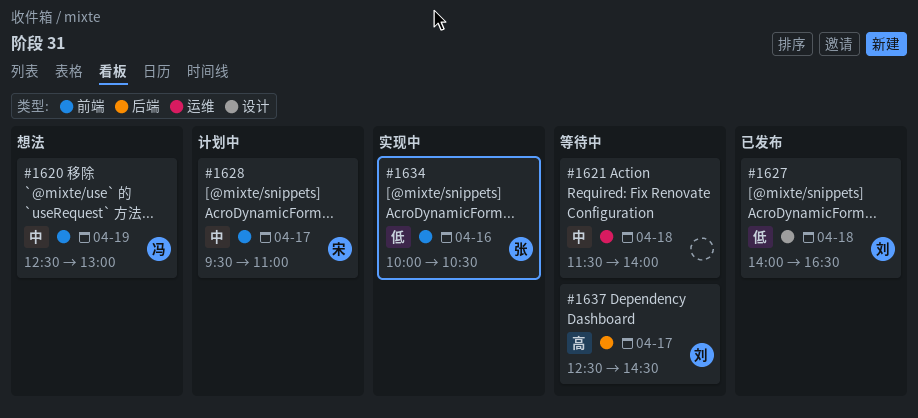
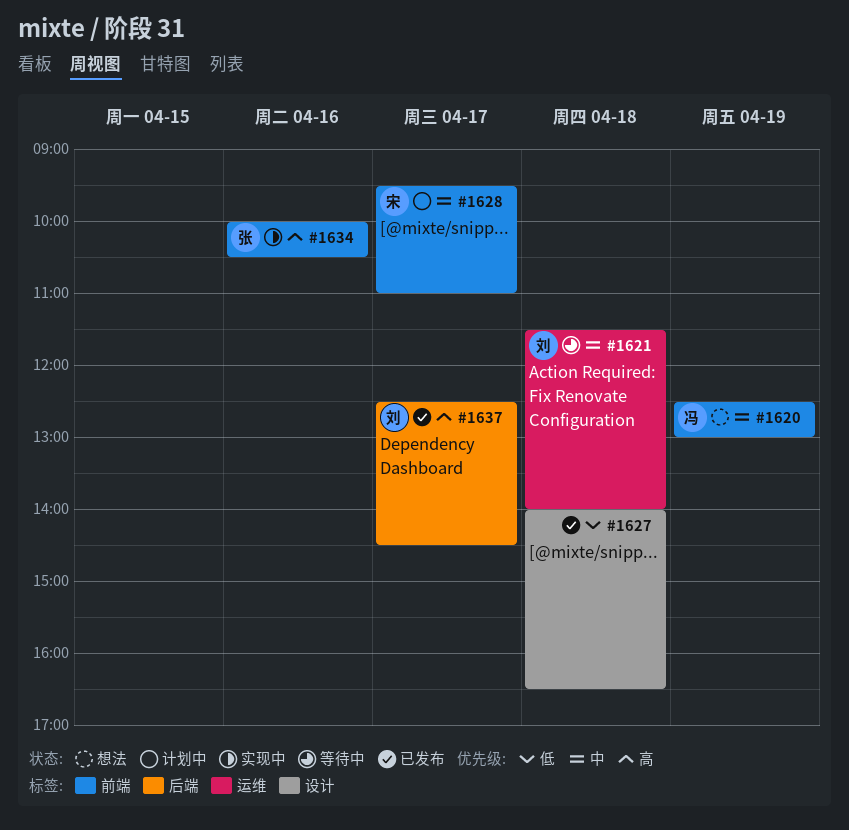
#1621, owner: none -> 刘
#1627, owner: 刘 -> none
#1634, priority: 低 -> 高
#1637, status: 等待中 -> 已发布

